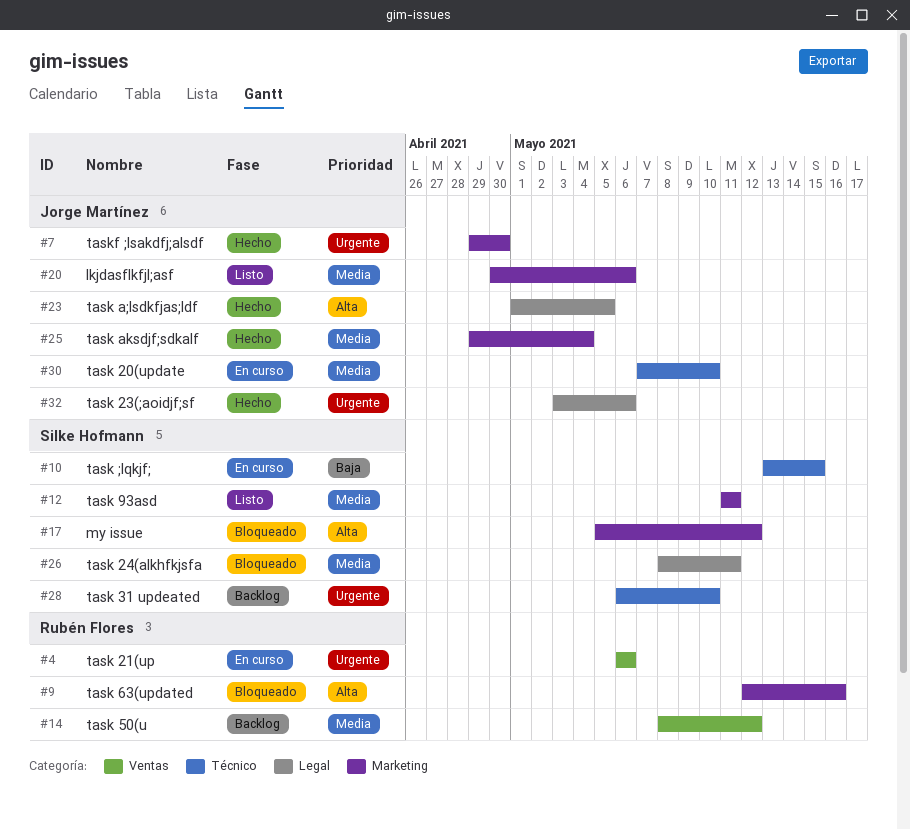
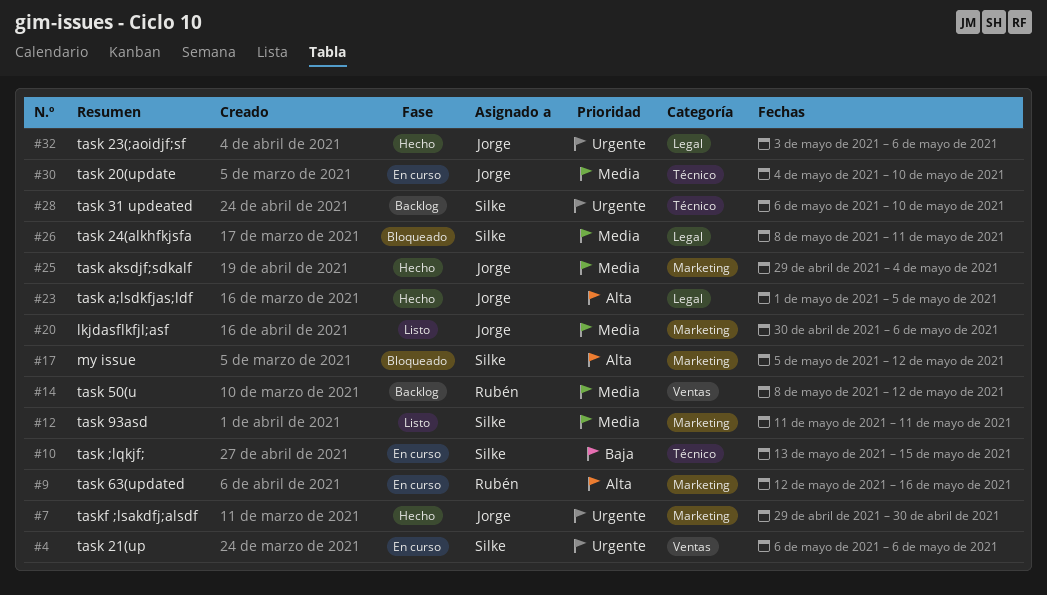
#4, owner: Rubén Flores -> Silke Hofmann
#9, status: Bloqueado -> En curso
#30, start: May 7 -> May 4

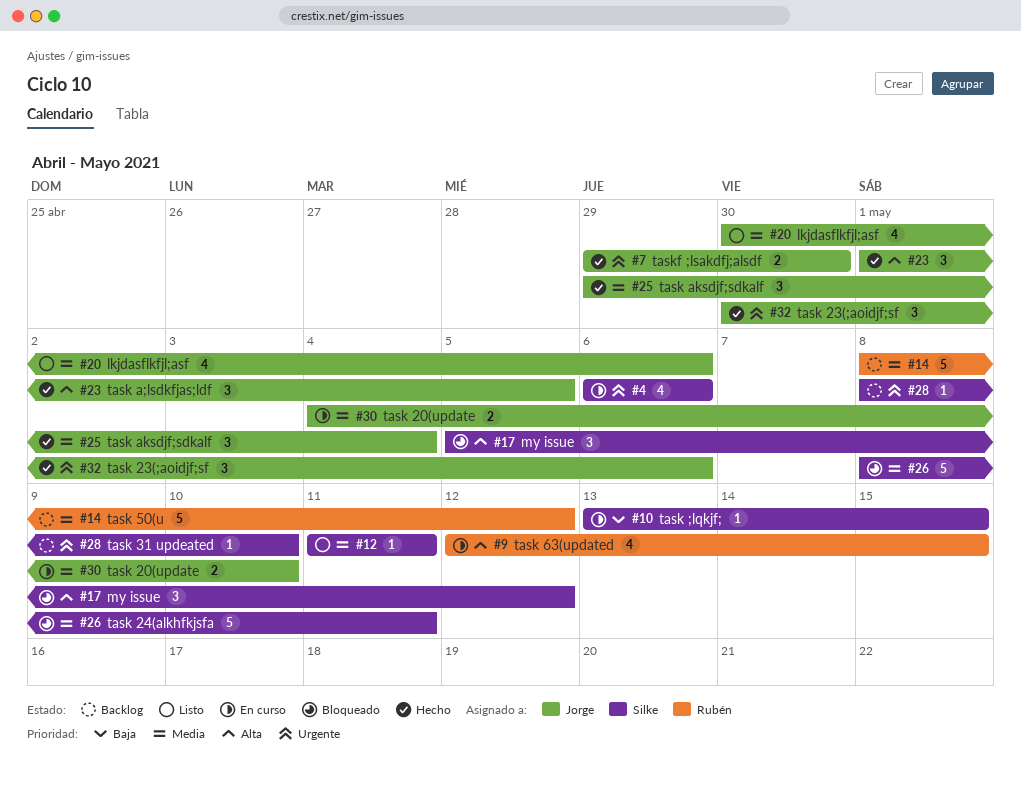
#9, due: May 16 -> May 15
#28, start: May 6 -> May 8
#32, start: May 3 -> Apr 30

